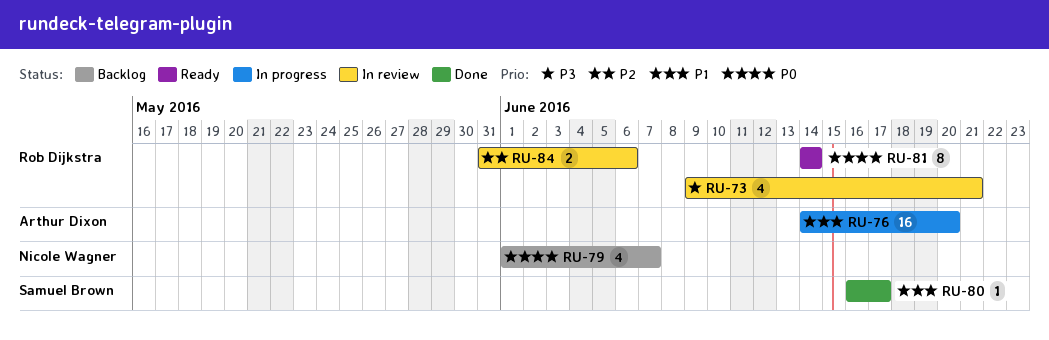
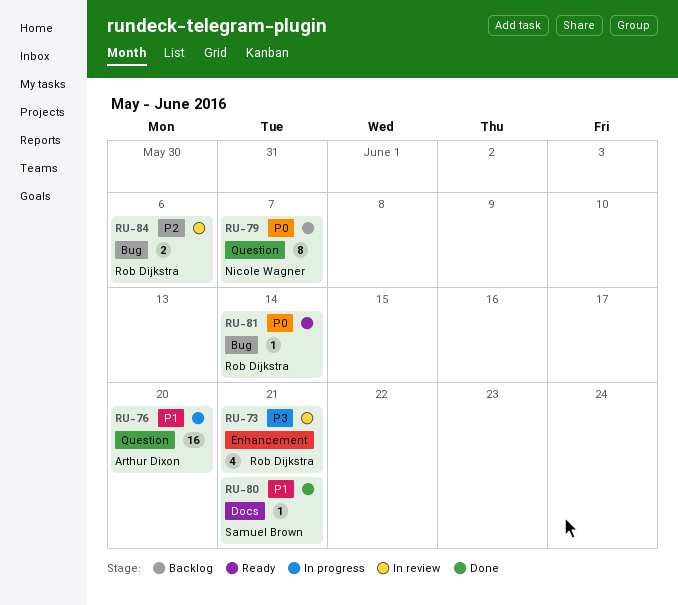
RU-79, estimate: 4 -> 8
RU-80, due: Jun 17 -> Jun 21
RU-81, estimate: 8 -> 1

